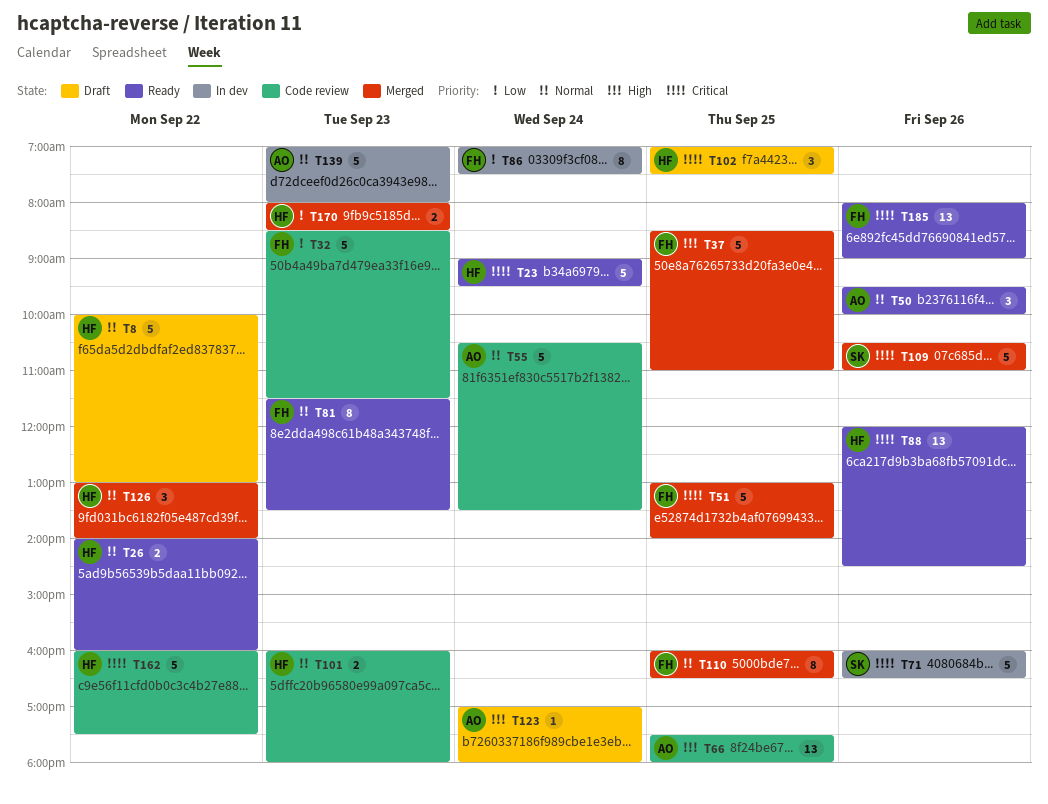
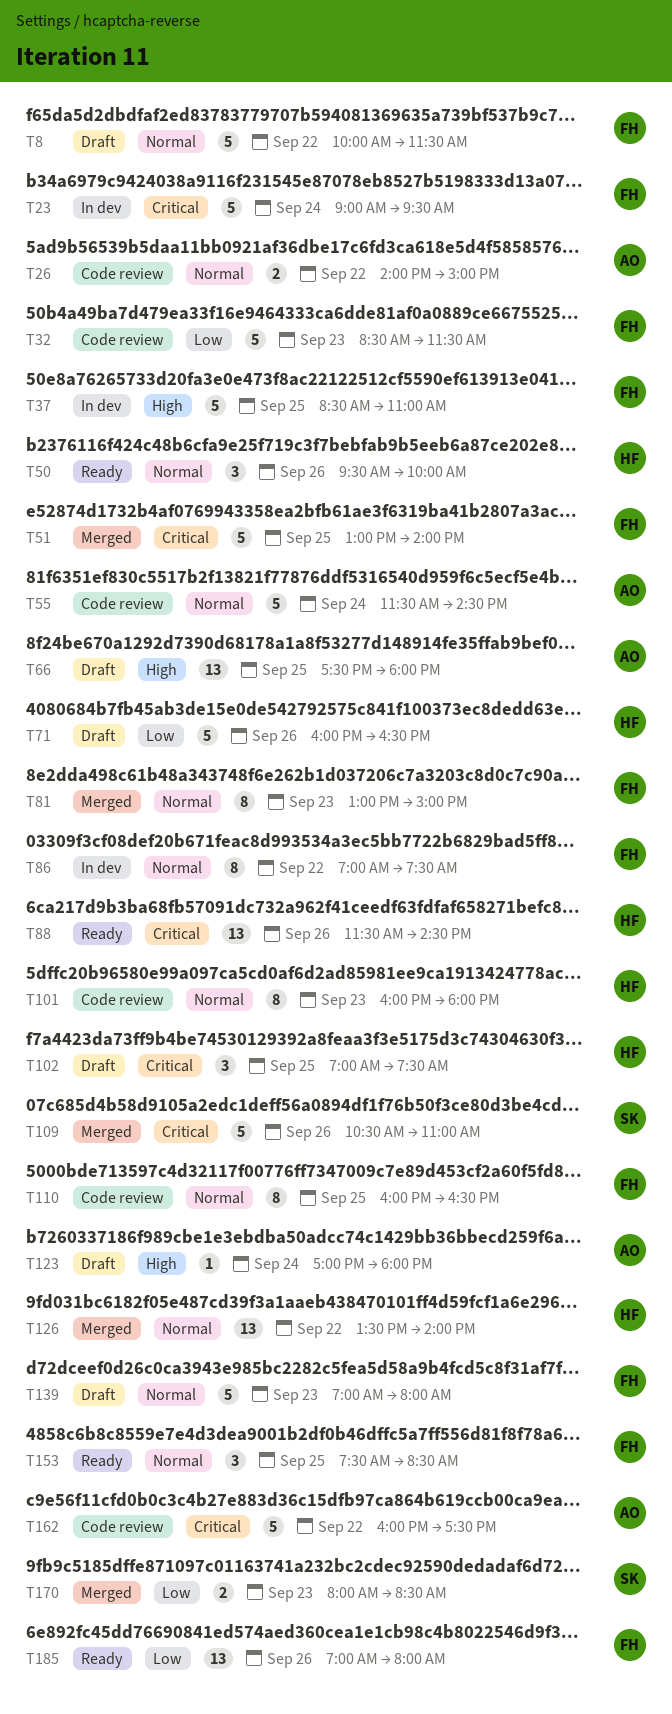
T8, owner: HF -> FH
T8, ends: 13:00 -> 11:30
T23, status: Ready -> In dev
T23, owner: HF -> FH
T26, status: Ready -> Code review
T26, owner: HF -> AO
T26, ends: 16:00 -> 15:00
T37, status: Merged -> In dev
T50, owner: AO -> HF
T55, begins: 10:30 -> 11:30
T55, ends: 13:30 -> 14:30
T66, status: Code review -> Draft
T71, status: In dev -> Draft
T71, owner: SK -> HF
T71, priority: Critical -> Low
T81, status: Ready -> Merged
T81, begins: 11:30 -> 13:00
T81, ends: 13:30 -> 15:00
T86, priority: Low -> Normal
T86, day: Sep 24 -> Sep 22
T88, begins: 12:00 -> 11:30
T101, estimate: 2 -> 8
T110, status: Merged -> Code review
T126, estimate: 3 -> 13
T126, begins: 13:00 -> 13:30
T139, status: In dev -> Draft
T139, owner: AO -> FH
T153: none -> present
T162, owner: HF -> AO
T170, owner: HF -> SK
T185, priority: Critical -> Low
T185, begins: 08:00 -> 07:00
T185, ends: 09:00 -> 08:00

